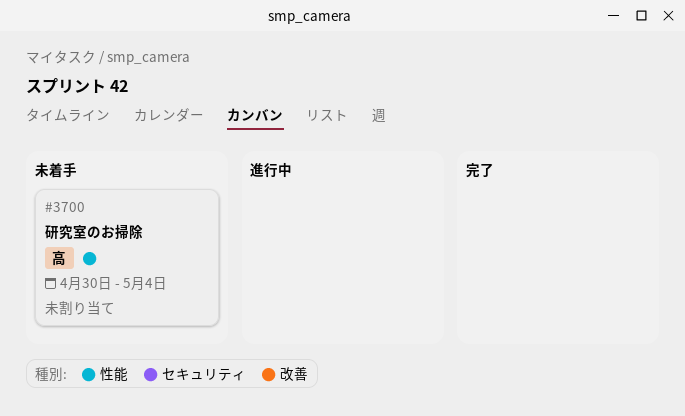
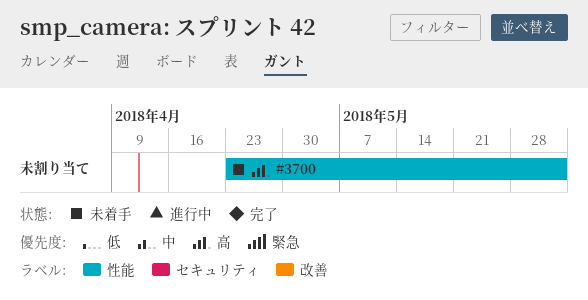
#3700, start: Apr 30 -> Apr 23
#3700, due: May 4 -> Jun 1

